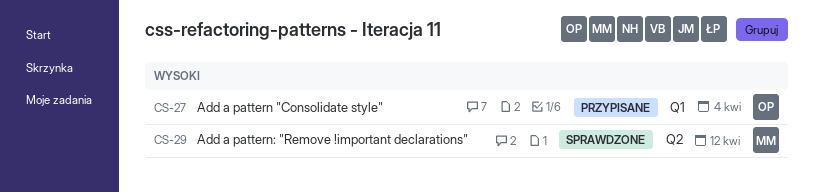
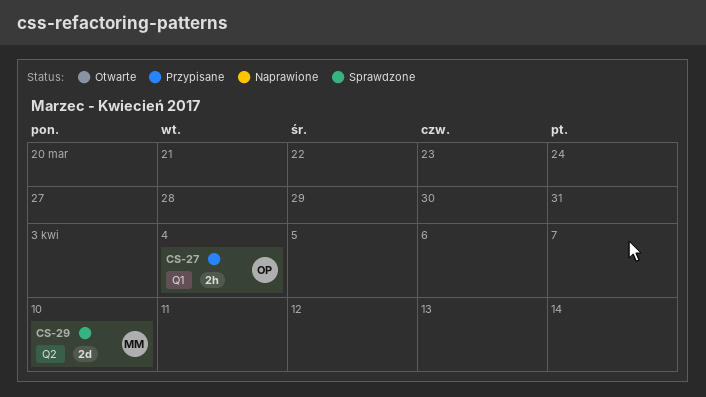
CS-29, due: Apr 12 -> Apr 10

